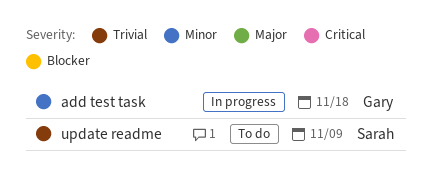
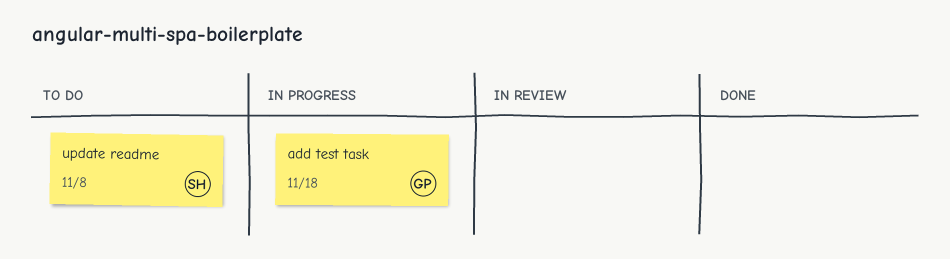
update readme, due: Nov 9 -> Nov 8

